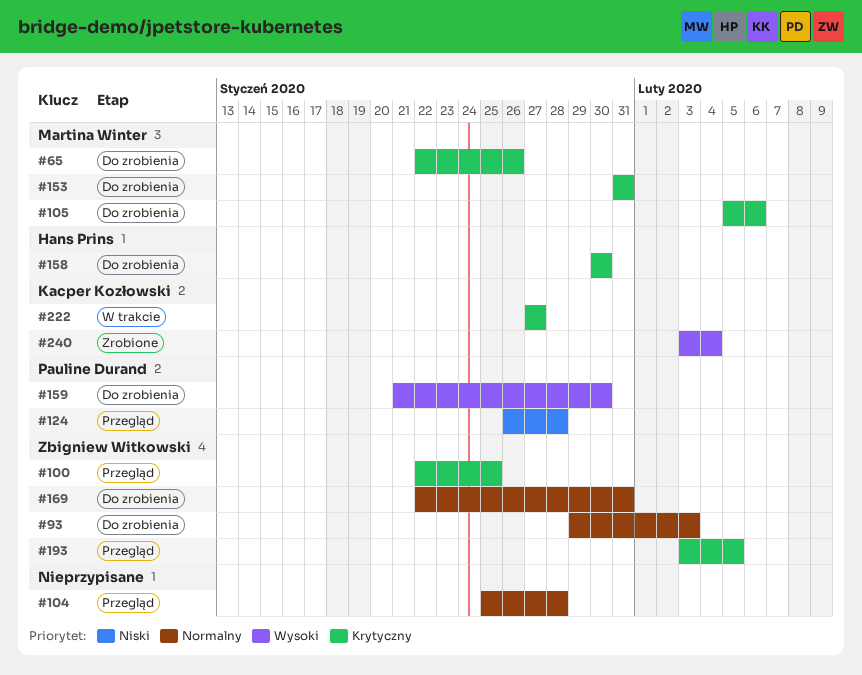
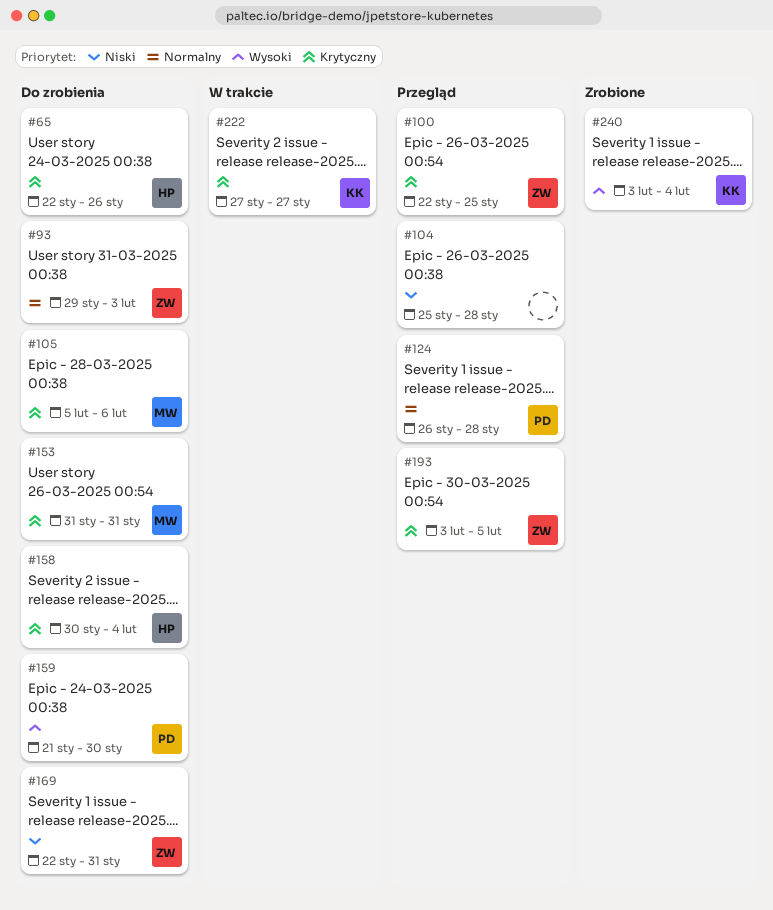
#65, owner: Martina Winter -> Hans Prins
#104, priority: Normalny -> Niski
#124, priority: Niski -> Normalny
#158, due: Jan 30 -> Feb 4
#169, priority: Normalny -> Niski

